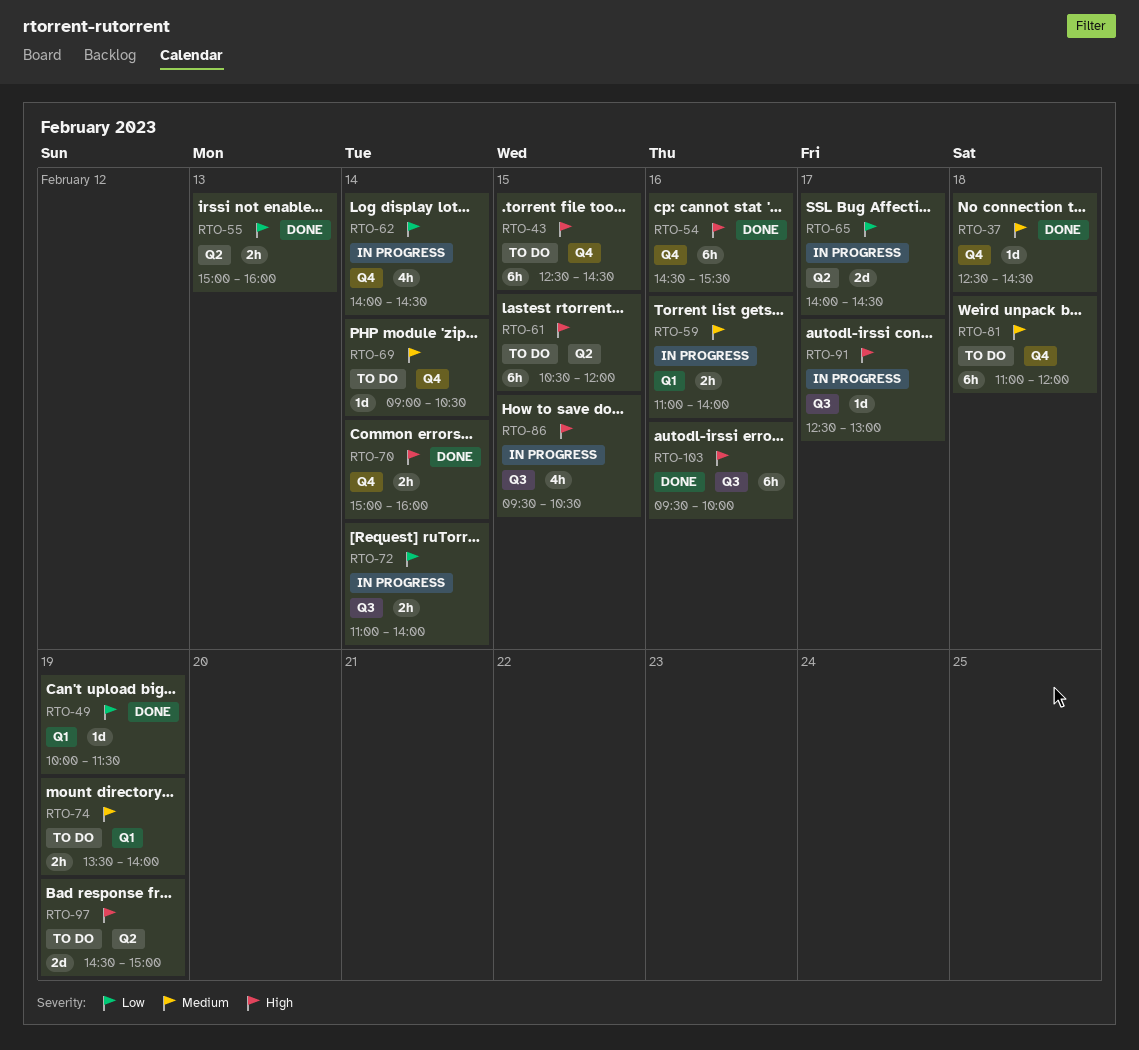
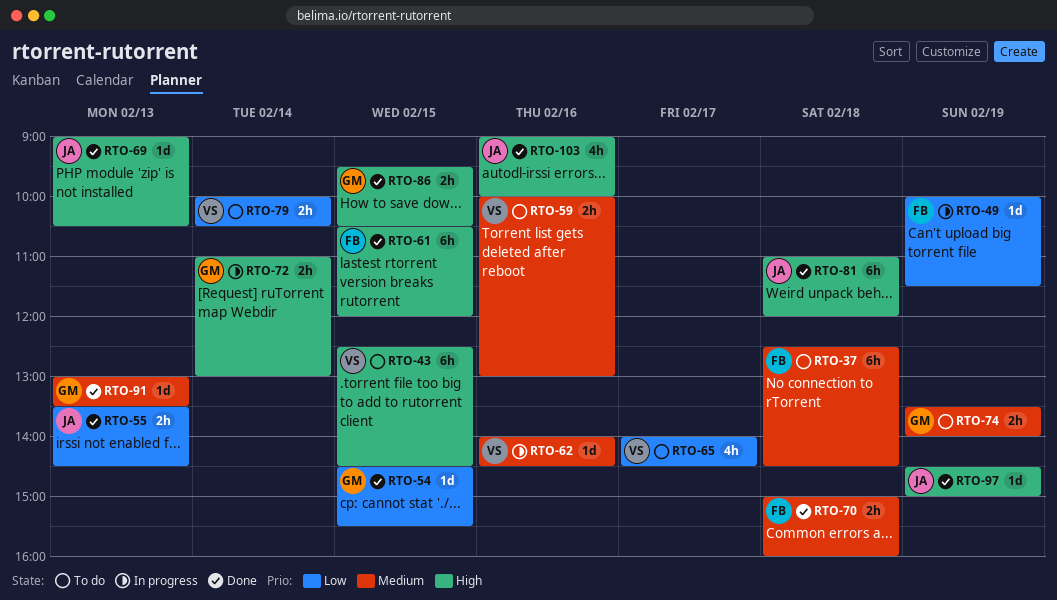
RTO-37, status: Done -> To do
RTO-37, estimate: 1d -> 6h
RTO-49, status: Done -> In progress
RTO-54, priority: High -> Low
RTO-54, estimate: 6h -> 1d
RTO-54, day: Feb 16 -> Feb 15
RTO-55, begins: 15:00 -> 13:30
RTO-55, ends: 16:00 -> 14:30
RTO-59, status: In progress -> To do
RTO-59, begins: 11:00 -> 10:00
RTO-59, ends: 14:00 -> 13:00
RTO-61, status: To do -> Done
RTO-62, priority: Low -> Medium
RTO-62, estimate: 4h -> 1d
RTO-62, day: Feb 14 -> Feb 16
RTO-65, status: In progress -> To do
RTO-65, estimate: 2d -> 4h
RTO-69, status: To do -> Done
RTO-69, priority: Medium -> High
RTO-69, day: Feb 14 -> Feb 13
RTO-70, priority: High -> Medium
RTO-70, day: Feb 14 -> Feb 18
RTO-72, priority: Low -> High
RTO-72, ends: 14:00 -> 13:00
RTO-79: none -> present
RTO-81, status: To do -> Done
RTO-81, priority: Medium -> High
RTO-86, status: In progress -> Done
RTO-86, estimate: 4h -> 2h
RTO-91, status: In progress -> Done
RTO-91, priority: High -> Medium
RTO-91, day: Feb 17 -> Feb 13
RTO-91, begins: 12:30 -> 13:00
RTO-91, ends: 13:00 -> 13:30
RTO-97, status: To do -> Done
RTO-97, estimate: 2d -> 1d
RTO-103, estimate: 6h -> 4h
RTO-103, begins: 09:30 -> 09:00

